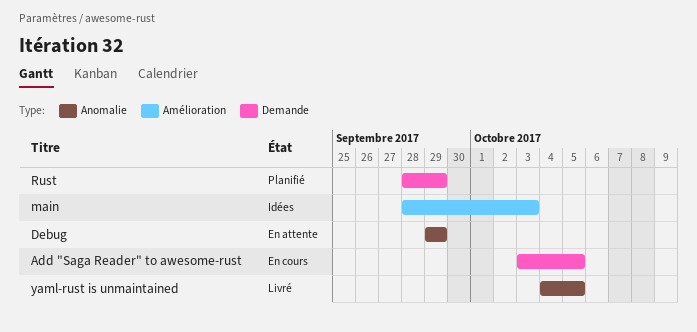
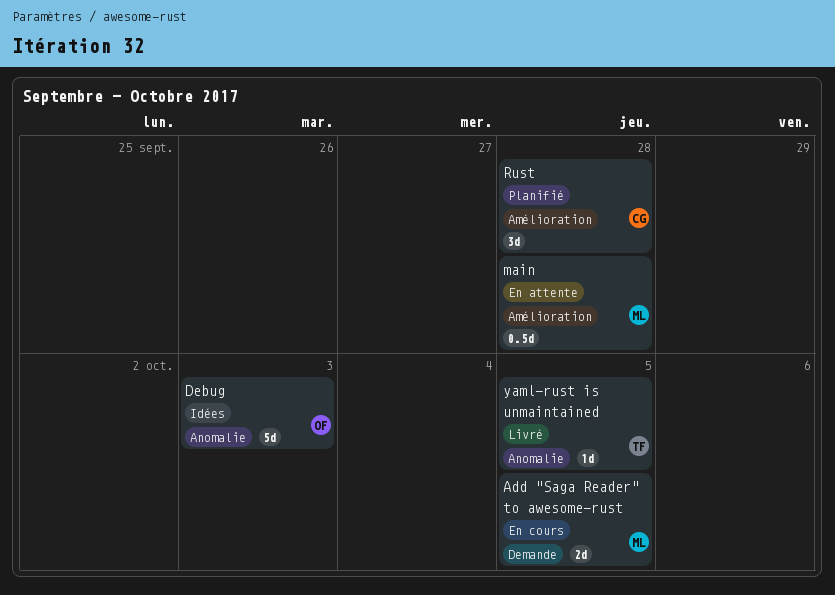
Debug, status: En attente -> Idées
Debug, due: Sep 29 -> Oct 3
main, status: Idées -> En attente
main, due: Oct 3 -> Sep 28
Rust, label: Demande -> Amélioration
Rust, due: Sep 29 -> Sep 28

